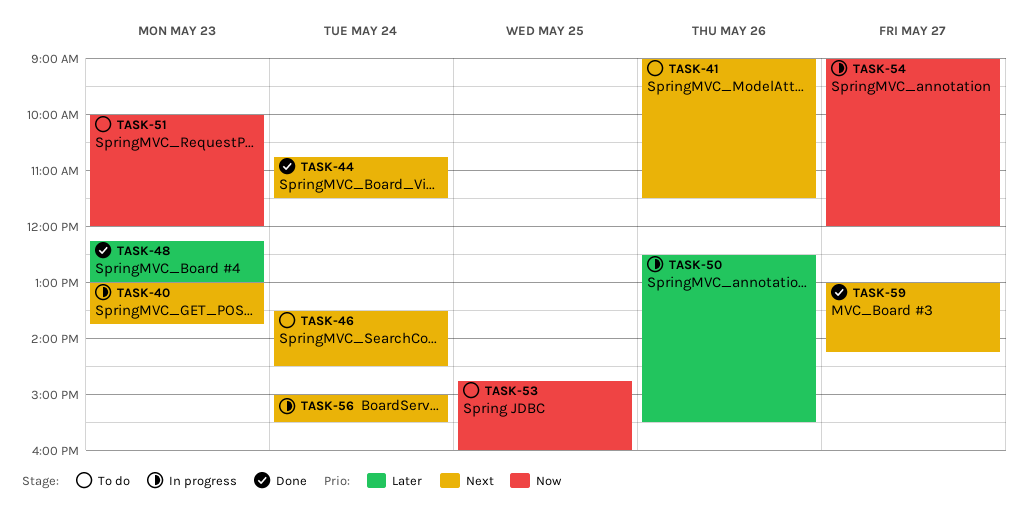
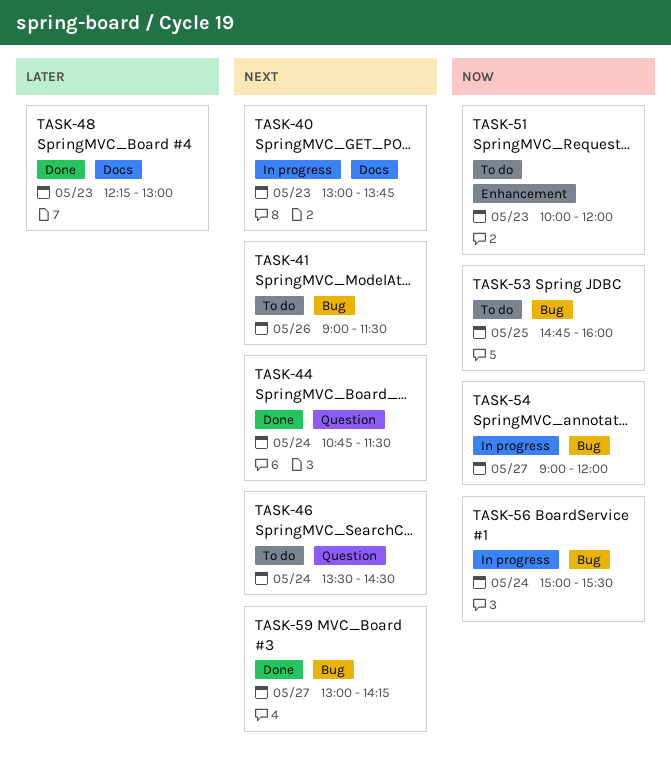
TASK-50: present -> none
TASK-56, priority: Next -> Now

